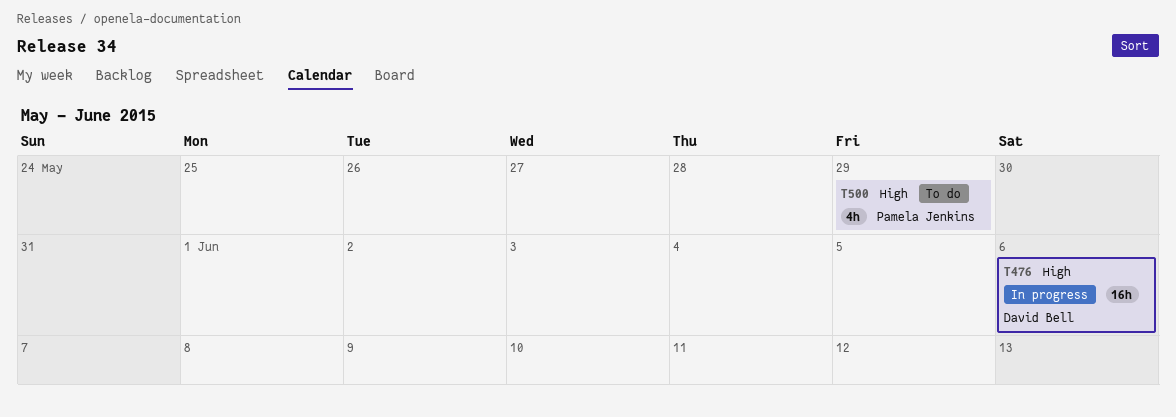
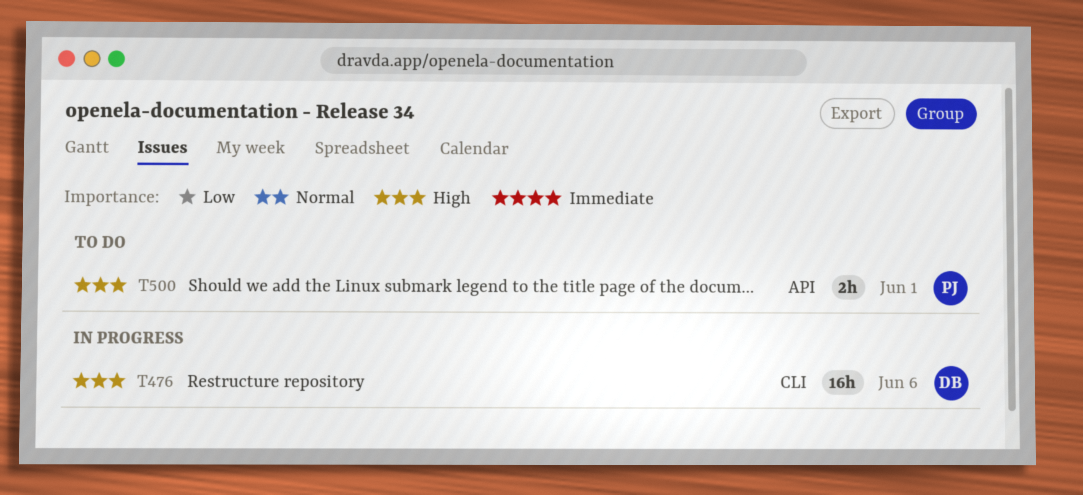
T500, estimate: 4h -> 2h
T500, due: May 29 -> Jun 1

